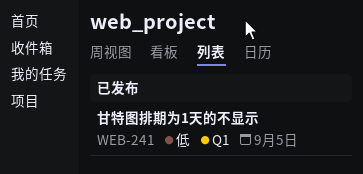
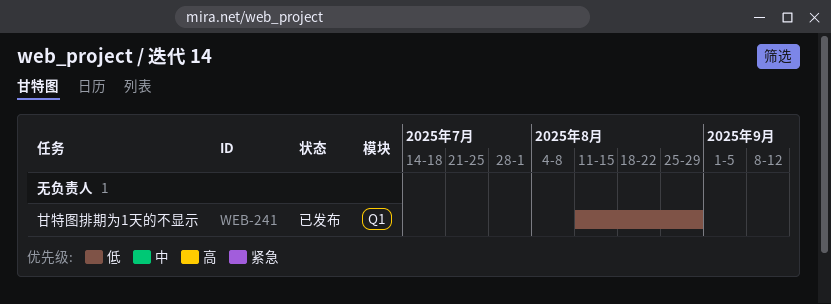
WEB-241, due: Sep 5 -> Aug 29

